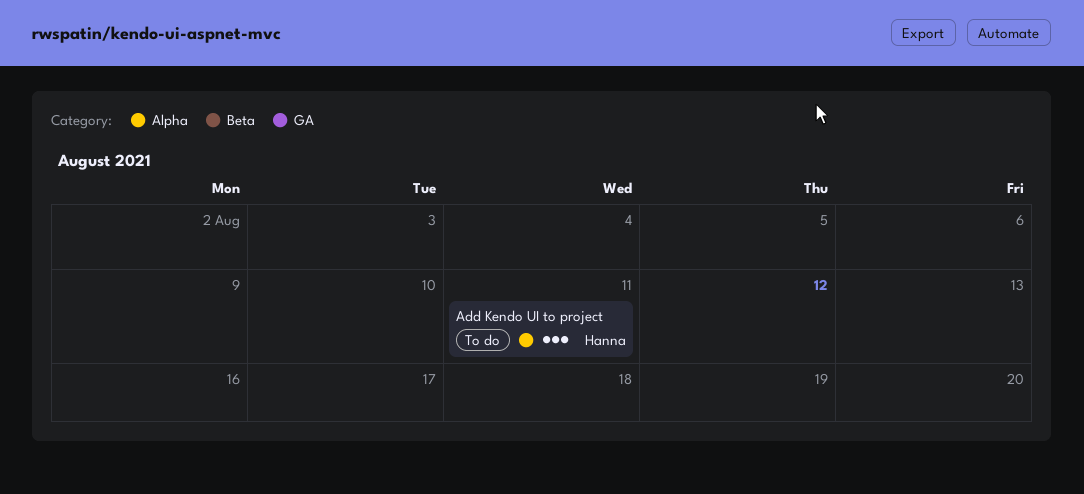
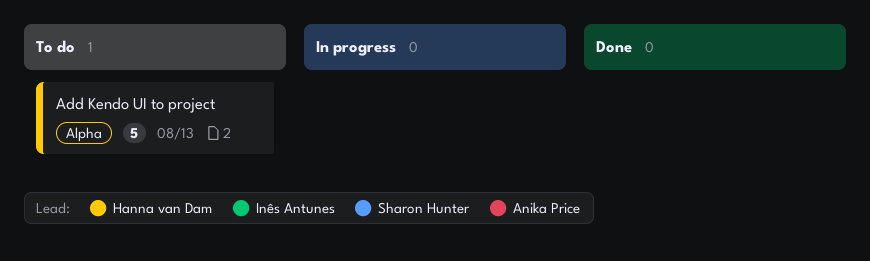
Add Kendo UI to project, estimate: 3 -> 5
Add Kendo UI to project, due: Aug 11 -> Aug 13

